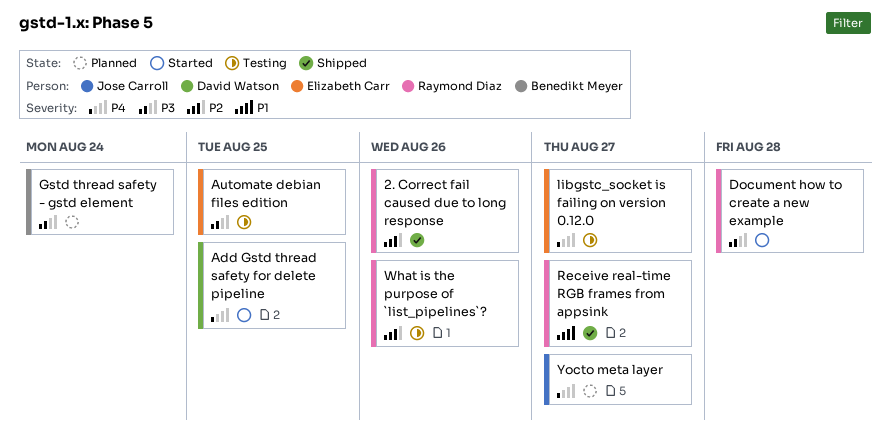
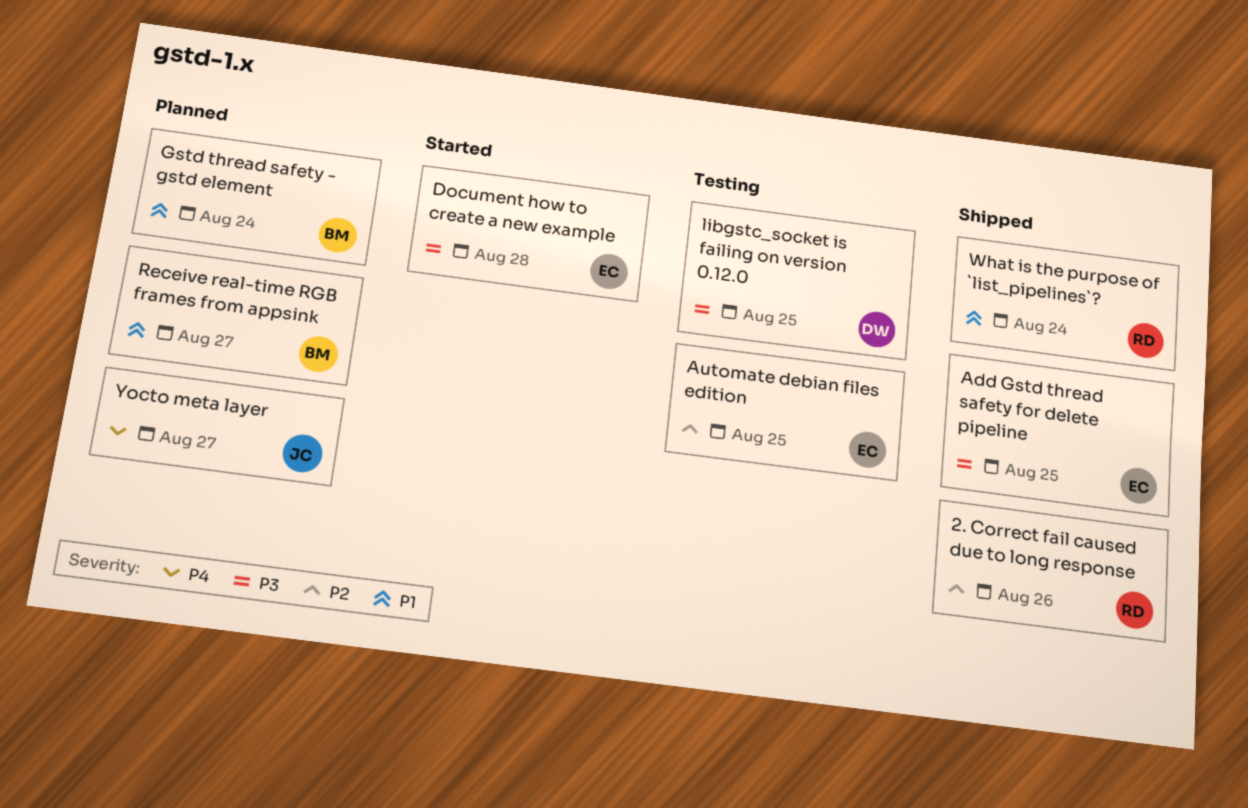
Add Gstd thread safety for delete pipeline, status: Started -> Shipped
Add Gstd thread safety for delete pipeline, owner: David Watson -> Elizabeth Carr
Add Gstd thread safety for delete pipeline, priority: P4 -> P3
Automate debian files edition, priority: P3 -> P2
Document how to create a new example, owner: Raymond Diaz -> Elizabeth Carr
Gstd thread safety - gstd element, priority: P3 -> P1
libgstc_socket is failing on version 0.12.0, owner: Elizabeth Carr -> David Watson
libgstc_socket is failing on version 0.12.0, priority: P4 -> P3
libgstc_socket is failing on version 0.12.0, due: Aug 27 -> Aug 25
Receive real-time RGB frames from appsink, status: Shipped -> Planned
Receive real-time RGB frames from appsink, owner: Raymond Diaz -> Benedikt Meyer
What is the purpose of `list_pipelines`?, status: Testing -> Shipped
What is the purpose of `list_pipelines`?, priority: P2 -> P1
What is the purpose of `list_pipelines`?, due: Aug 26 -> Aug 24

